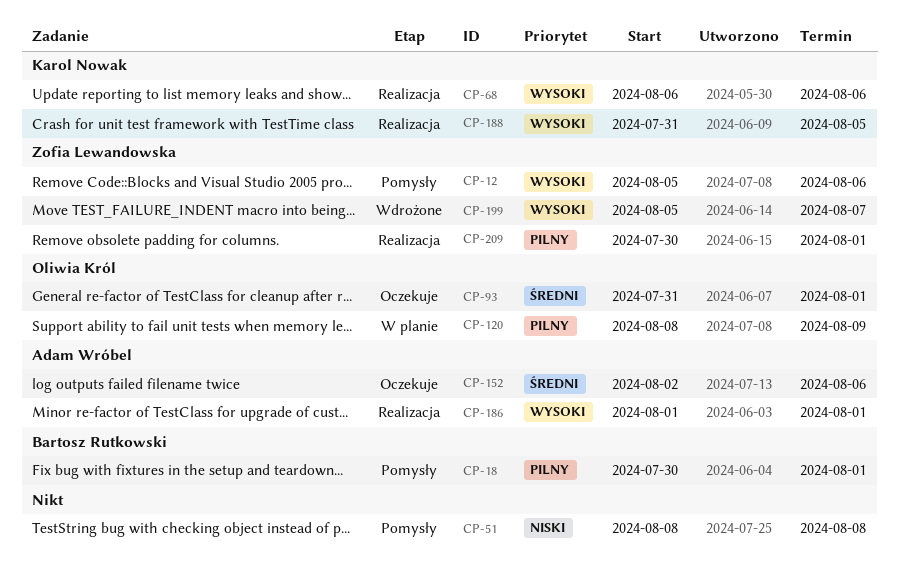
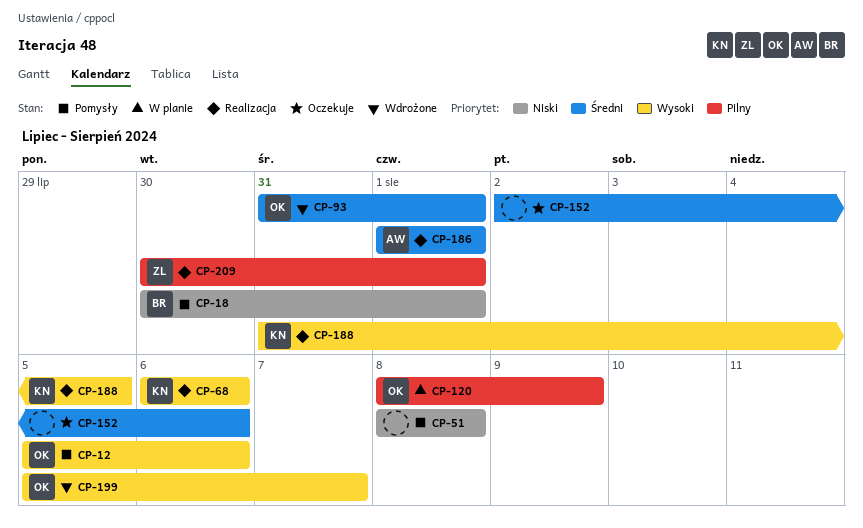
CP-12, owner: Zofia Lewandowska -> Oliwia Król
CP-18, priority: Pilny -> Niski
CP-93, status: Oczekuje -> Wdrożone
CP-152, owner: Adam Wróbel -> none
CP-186, priority: Wysoki -> Średni
CP-199, owner: Zofia Lewandowska -> Oliwia Król

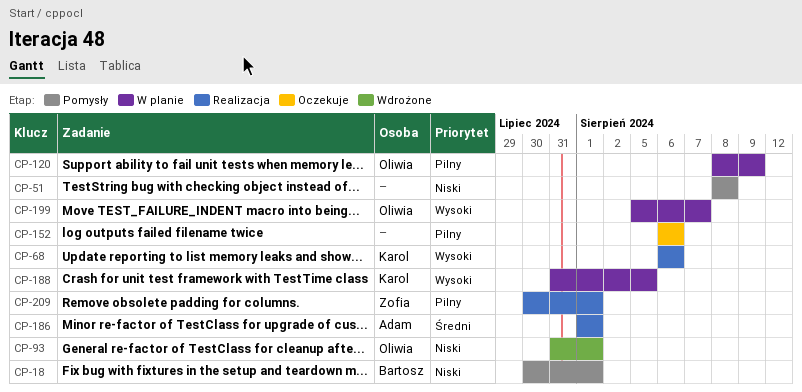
CP-12: present -> none
CP-93, priority: Średni -> Niski
CP-152, priority: Średni -> Pilny
CP-152, start: Aug 2 -> Aug 6
CP-188, status: Realizacja -> W planie
CP-199, status: Wdrożone -> W planie

